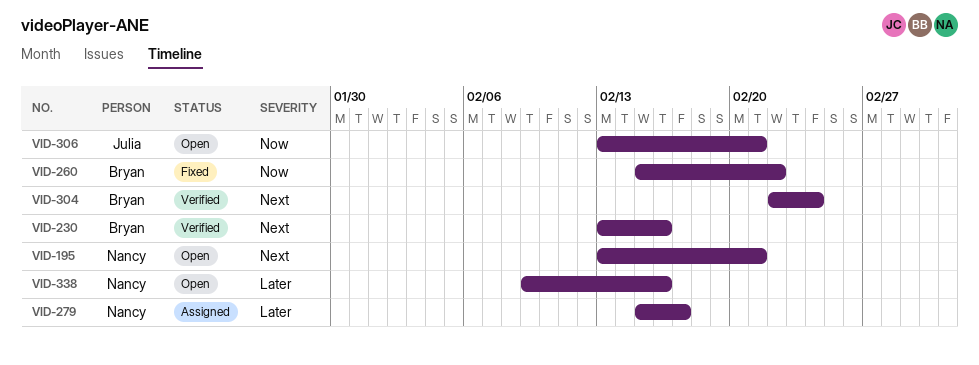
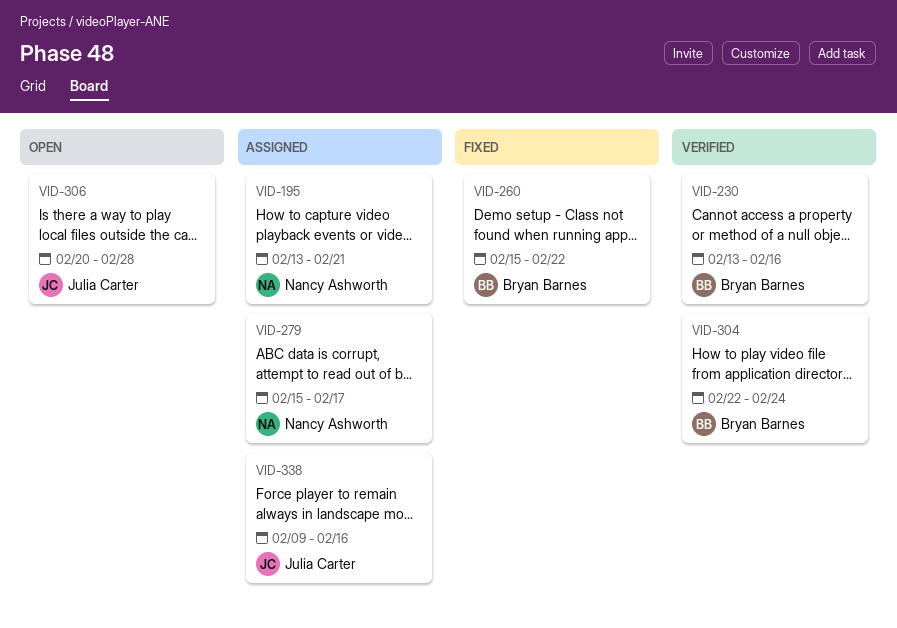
VID-195, status: Open -> Assigned
VID-306, start: Feb 13 -> Feb 20
VID-306, due: Feb 21 -> Feb 28
VID-338, status: Open -> Assigned
VID-338, owner: Nancy Ashworth -> Julia Carter

